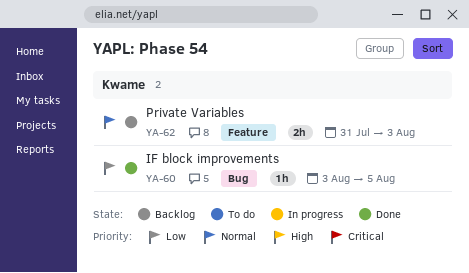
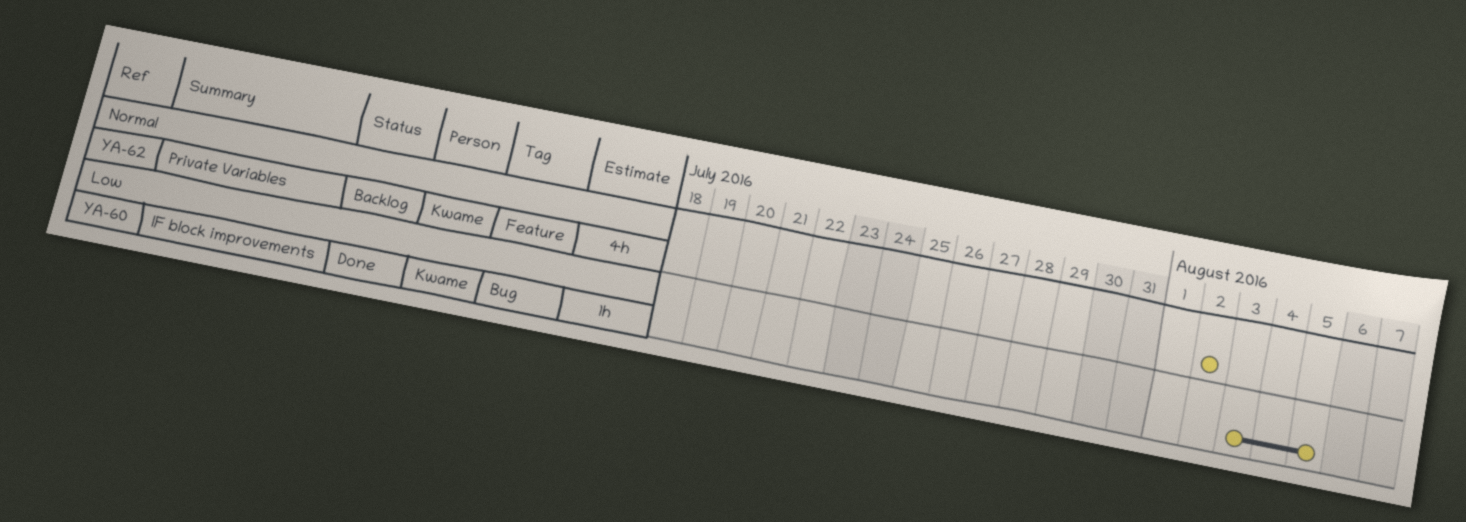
YA-62, estimate: 2h -> 4h
YA-62, start: Jul 31 -> Aug 2
YA-62, due: Aug 3 -> Aug 2

